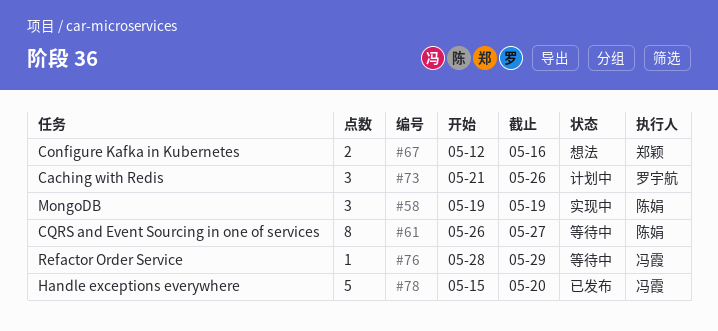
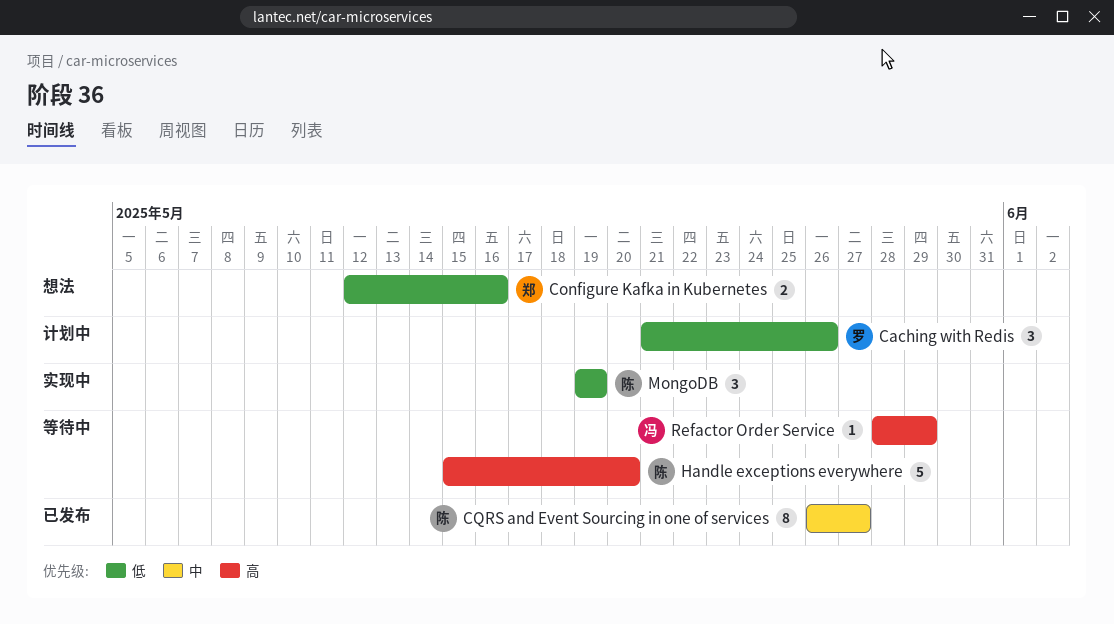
CQRS and Event Sourcing in one of services, status: 等待中 -> 已发布
Handle exceptions everywhere, status: 已发布 -> 等待中
Handle exceptions everywhere, owner: 冯霞 -> 陈娟

